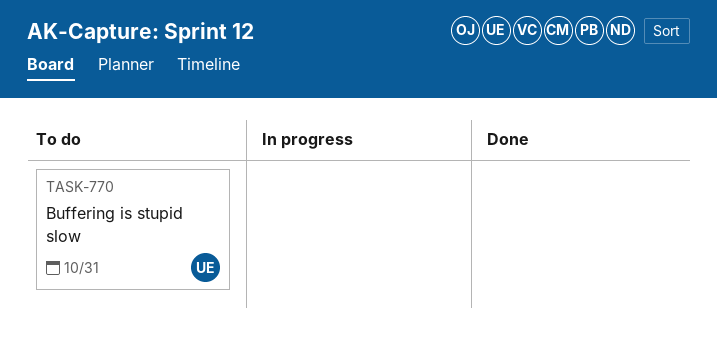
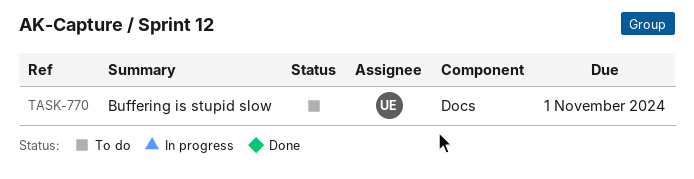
TASK-770, due: Oct 31 -> Nov 1

